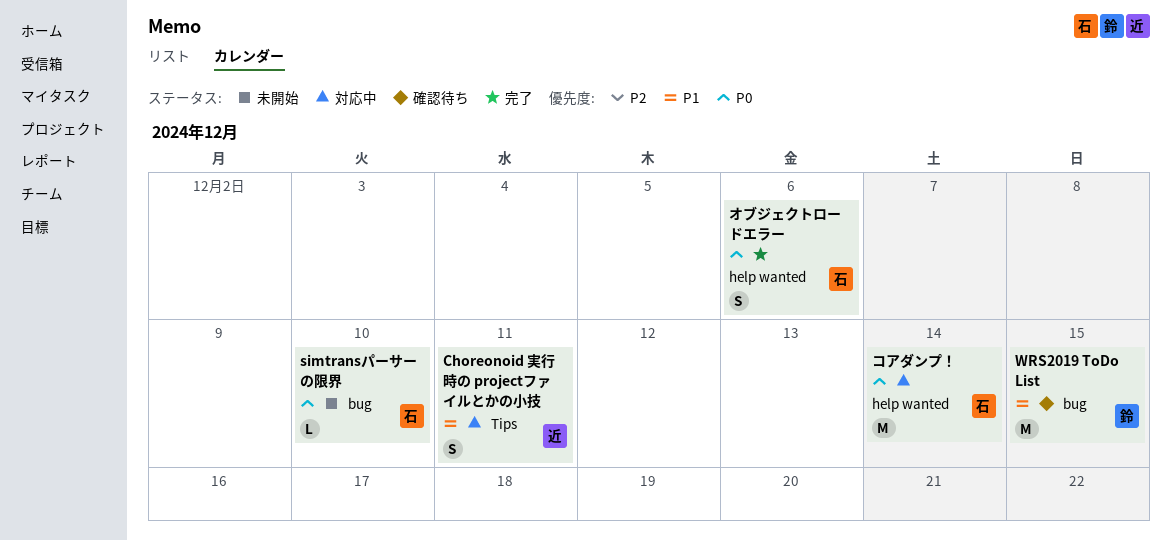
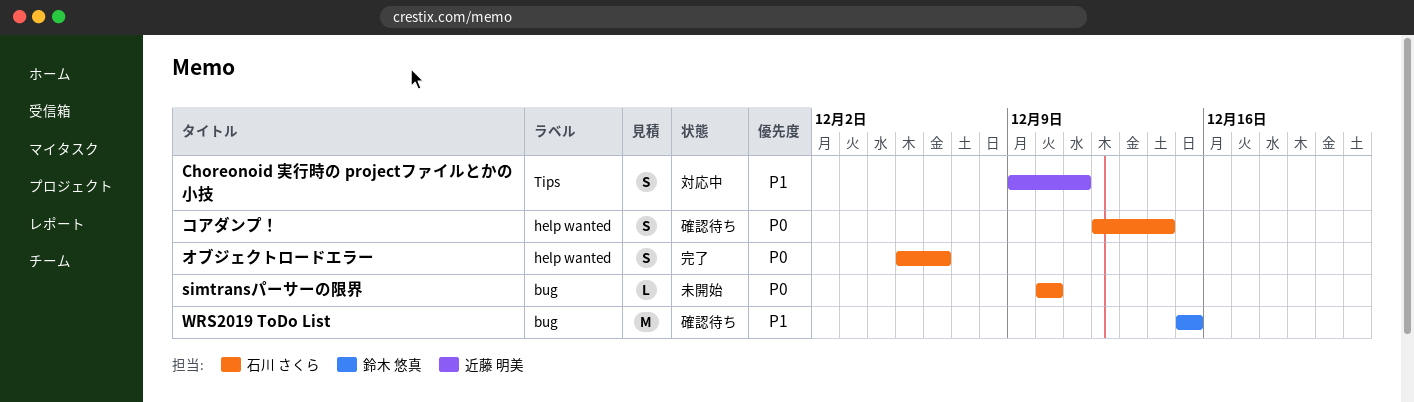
コアダンプ！, status: 対応中 -> 確認待ち
コアダンプ！, estimate: M -> S

